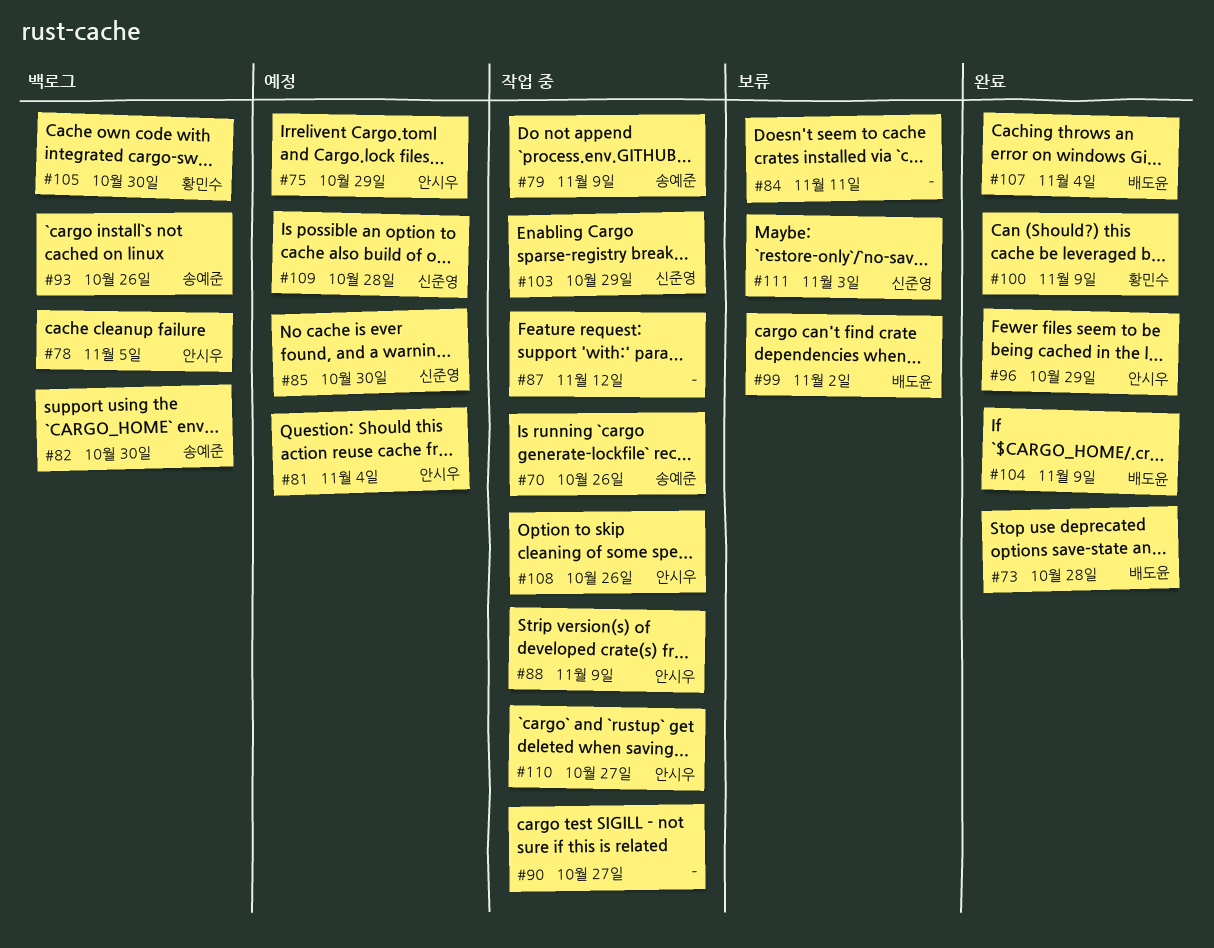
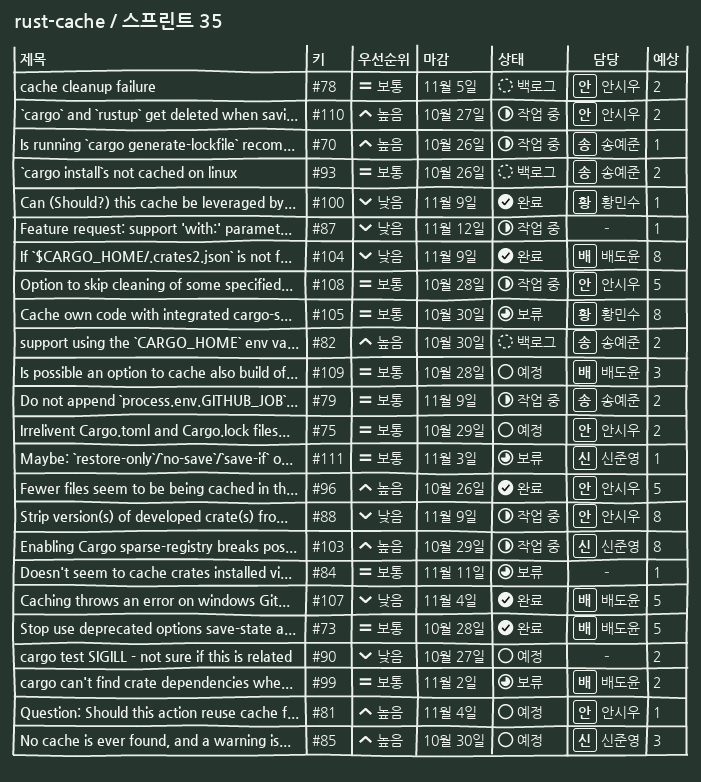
#90, status: 작업 중 -> 예정
#96, due: Oct 29 -> Oct 26
#105, status: 백로그 -> 보류
#108, due: Oct 26 -> Oct 28
#109, owner: 신준영 -> 배도윤

